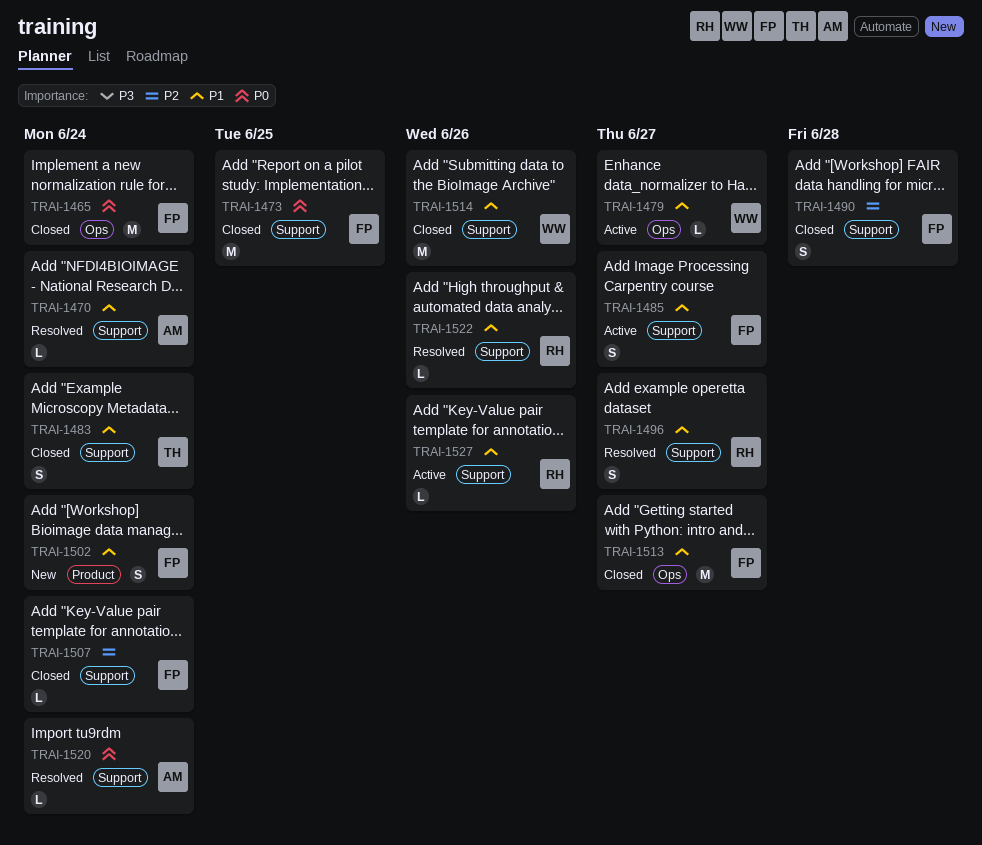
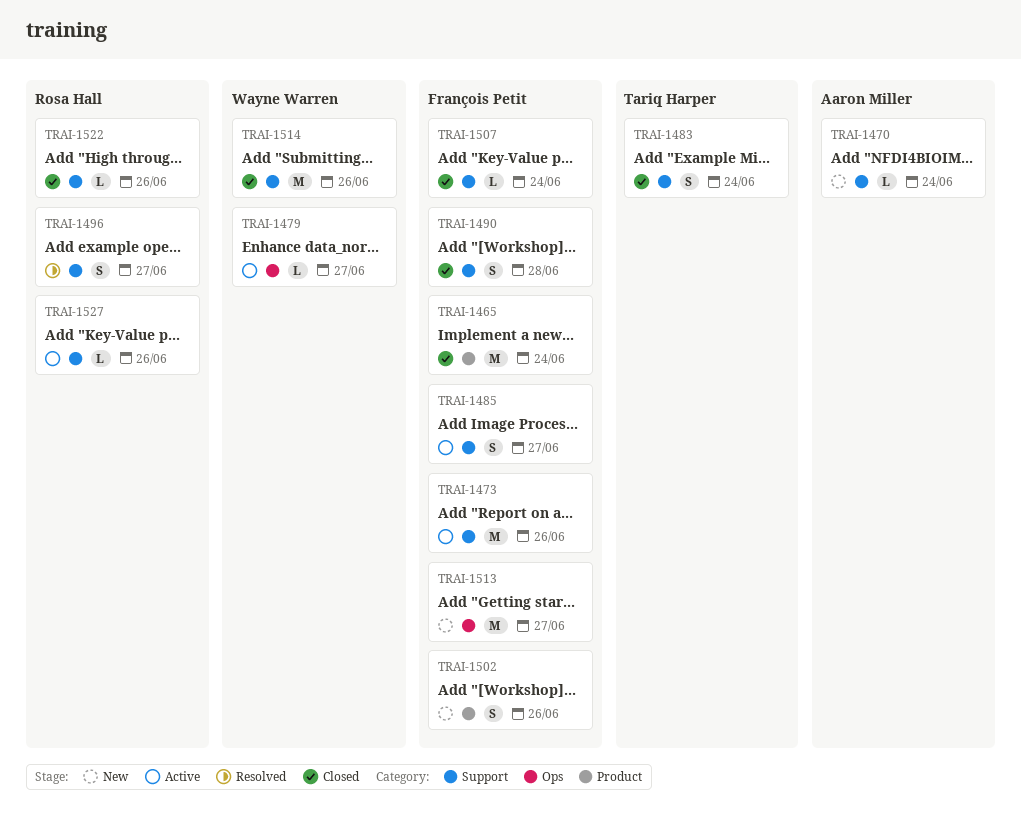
TRAI-1465, label: Ops -> Product
TRAI-1470, status: Resolved -> New
TRAI-1473, status: Closed -> Active
TRAI-1473, due: Jun 25 -> Jun 26
TRAI-1502, due: Jun 24 -> Jun 26
TRAI-1513, status: Closed -> New
TRAI-1520: present -> none
TRAI-1522, status: Resolved -> Closed

